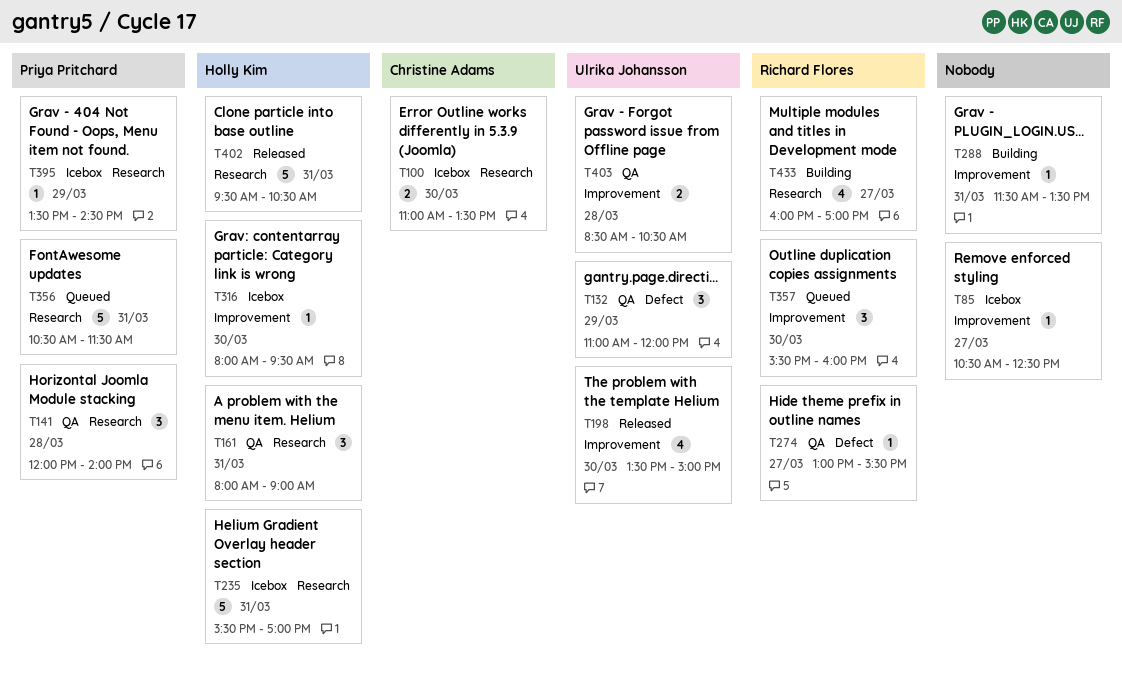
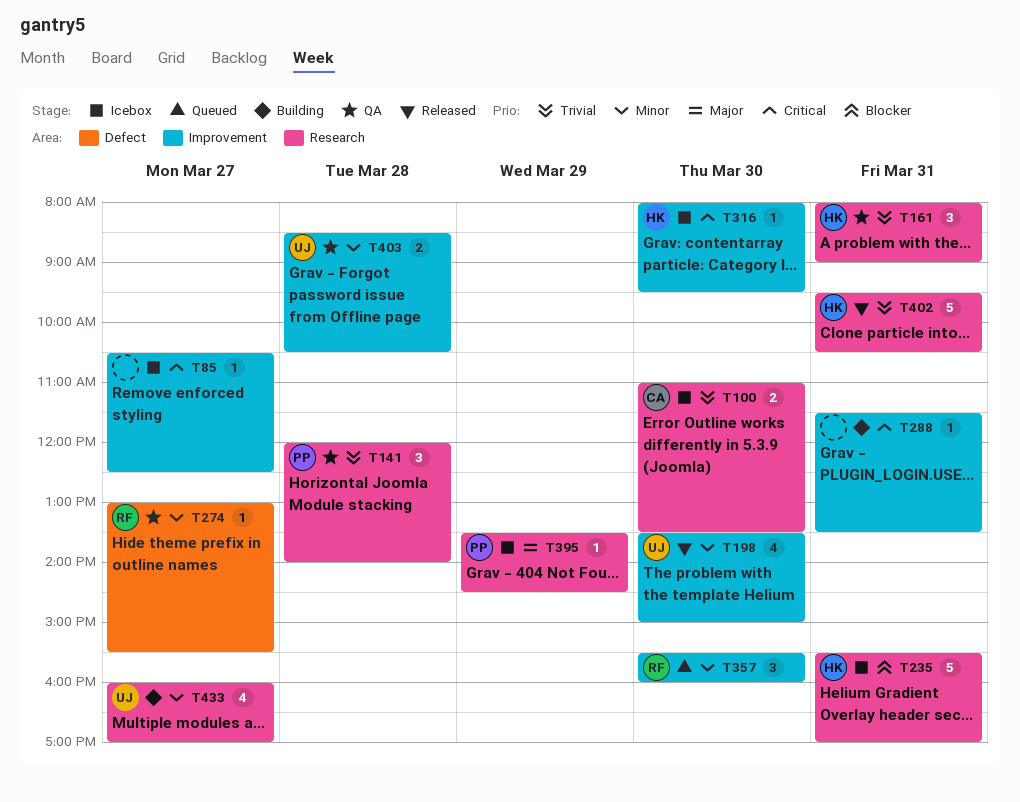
T132: present -> none
T356: present -> none
T433, owner: Richard Flores -> Ulrika Johansson

